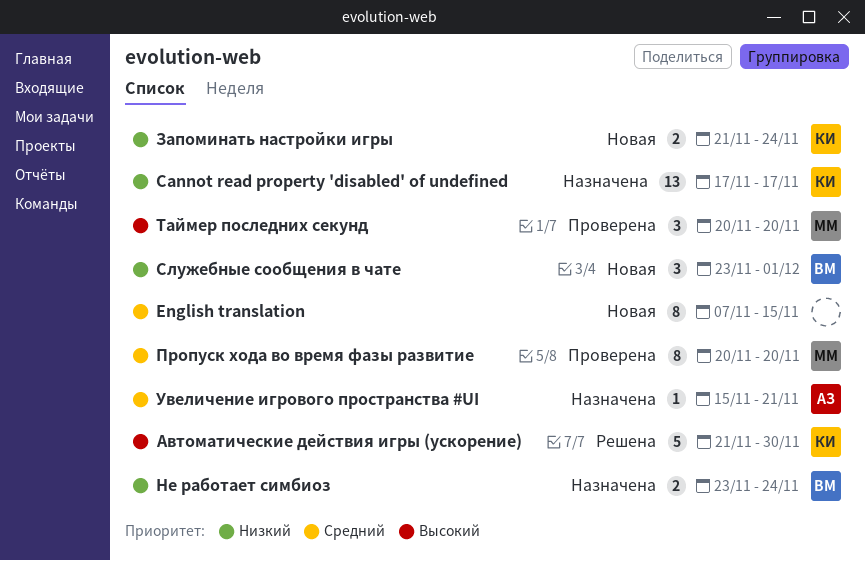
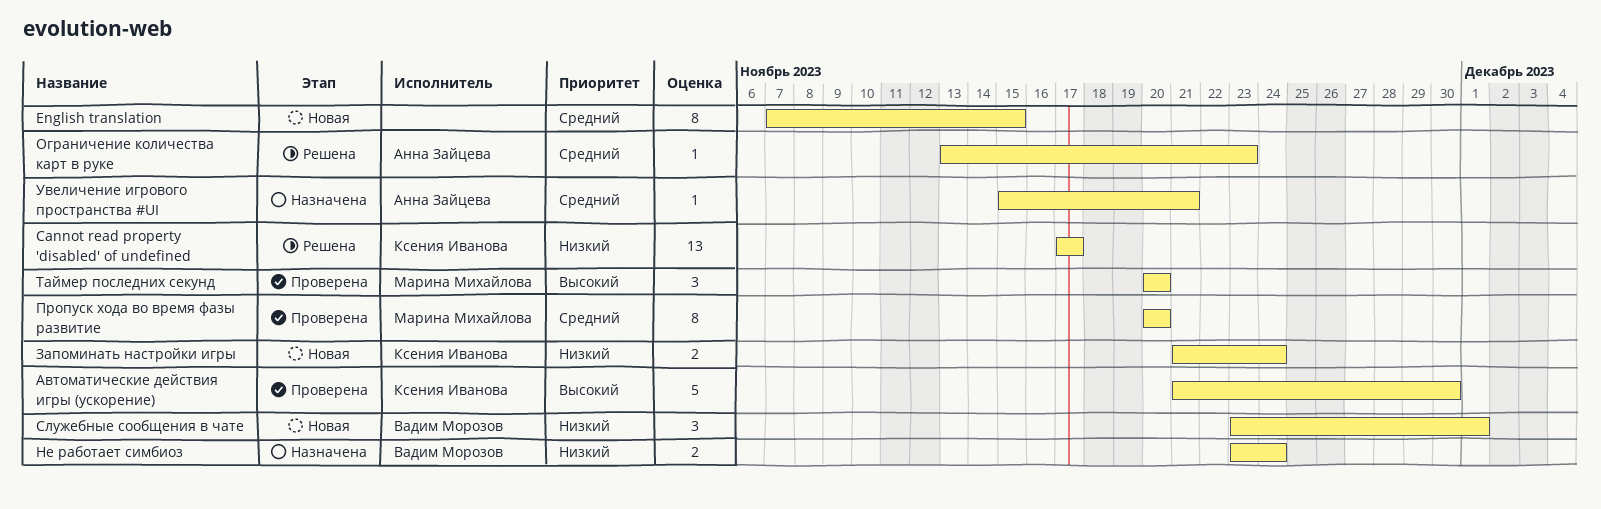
Cannot read property 'disabled' of undefined, status: Назначена -> Решена
Автоматические действия игры (ускорение), status: Решена -> Проверена
Ограничение количества карт в руке: none -> present

